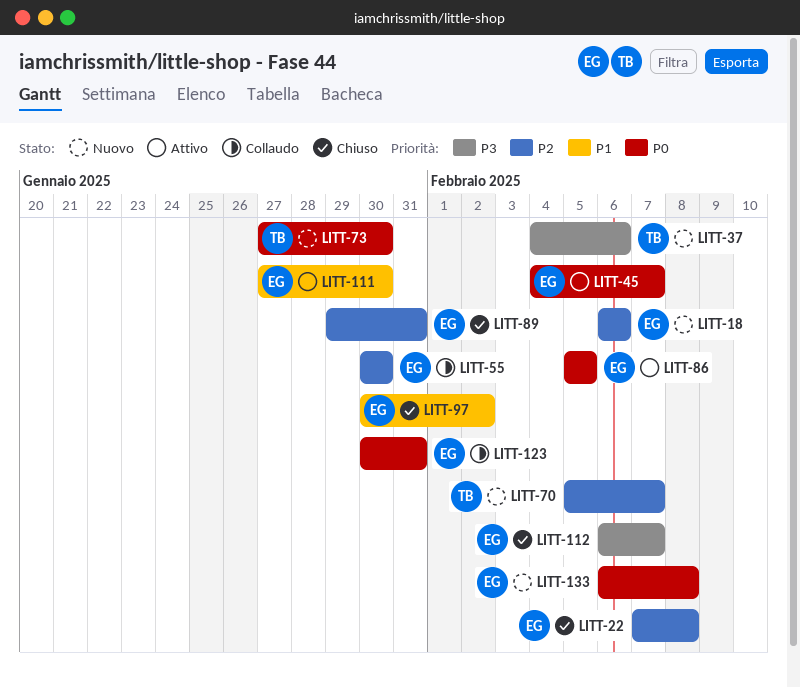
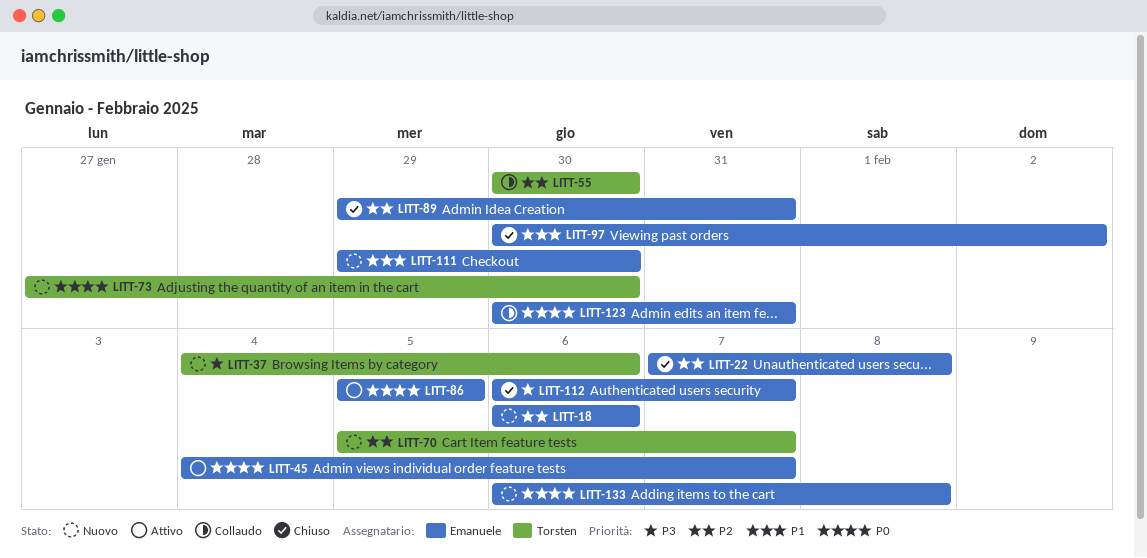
LITT-55, owner: Emanuele -> Torsten
LITT-111, status: Attivo -> Nuovo
LITT-111, start: Jan 27 -> Jan 29

